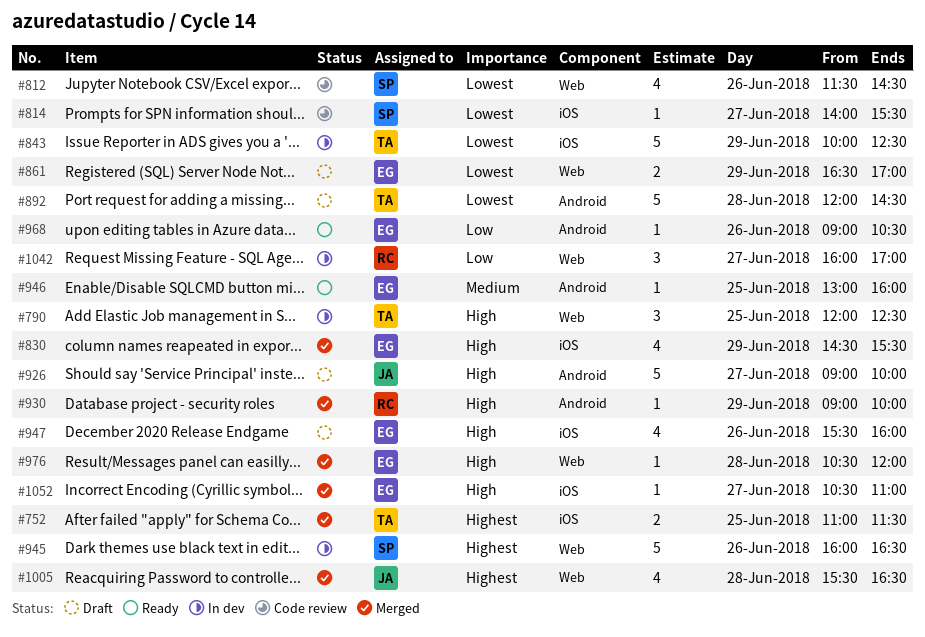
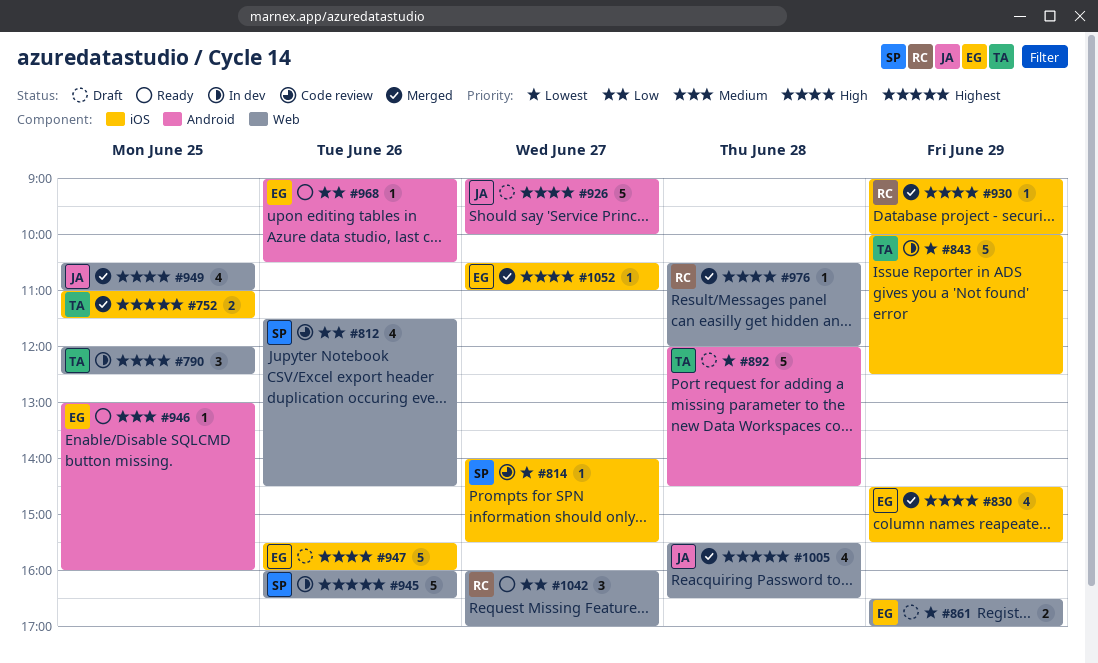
#812, priority: Lowest -> Low
#930, label: Android -> iOS
#947, estimate: 4 -> 5
#949: none -> present
#976, owner: EG -> RC
#1042, status: In dev -> Ready

